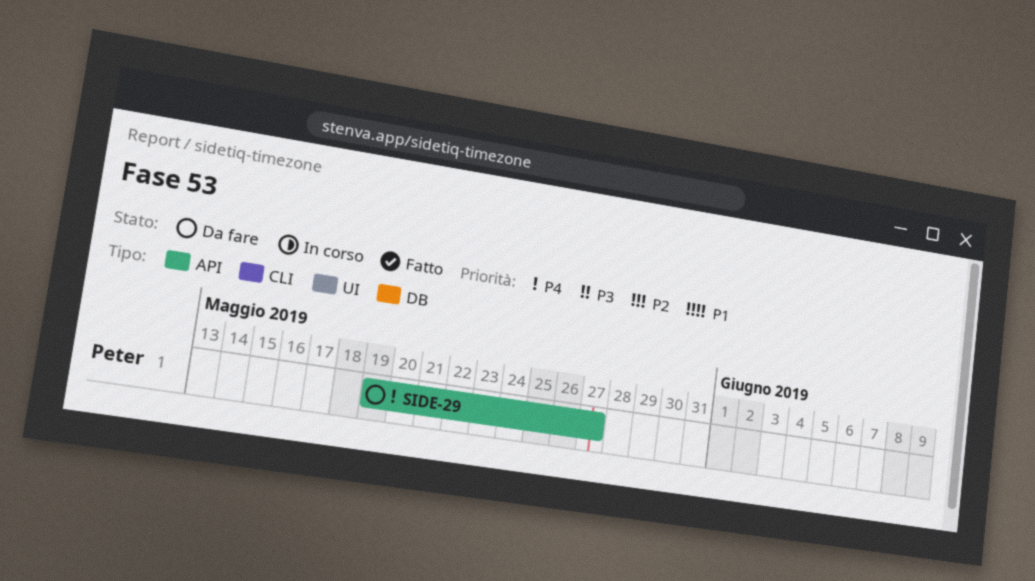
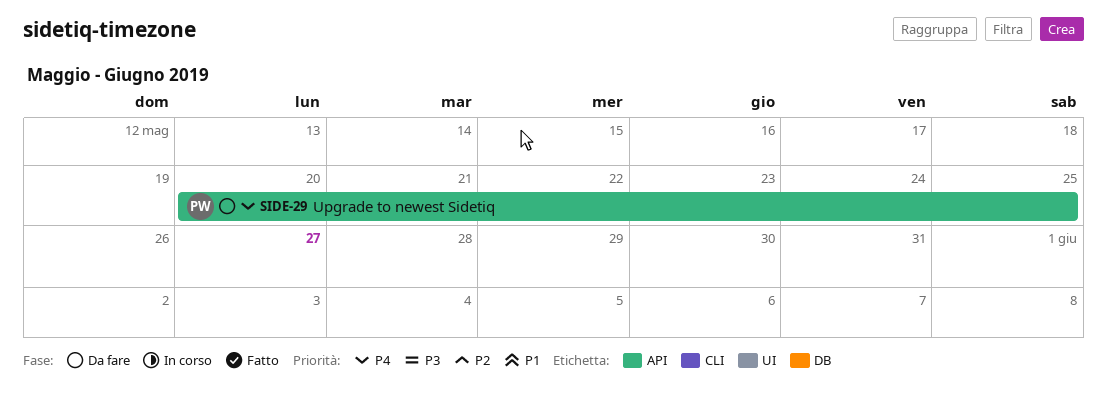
SIDE-29, start: May 19 -> May 20
SIDE-29, due: May 27 -> May 25

